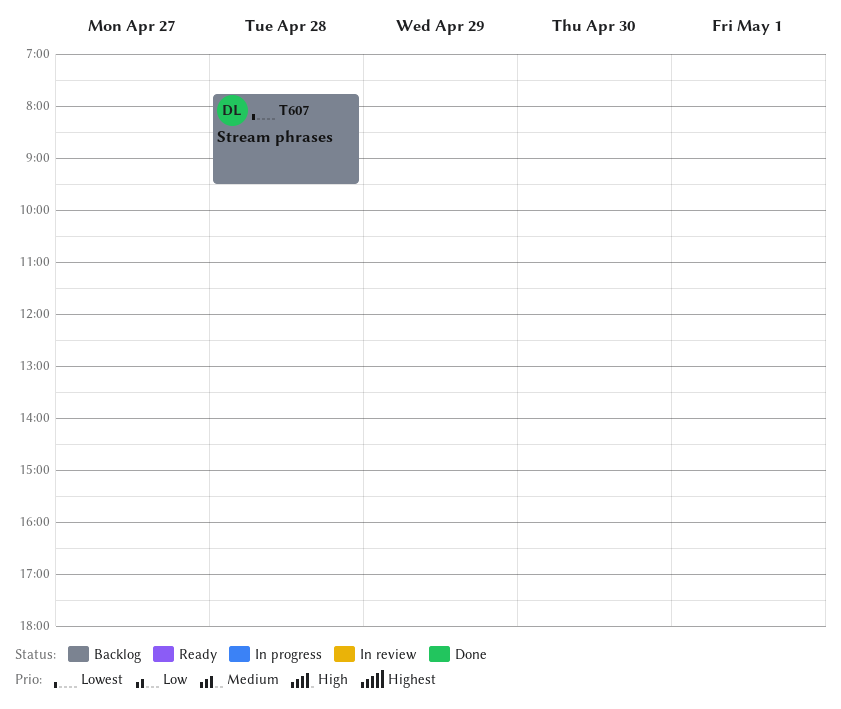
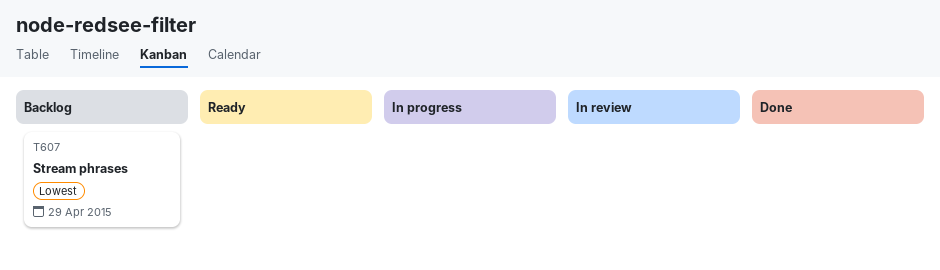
T607, day: Apr 28 -> Apr 29

